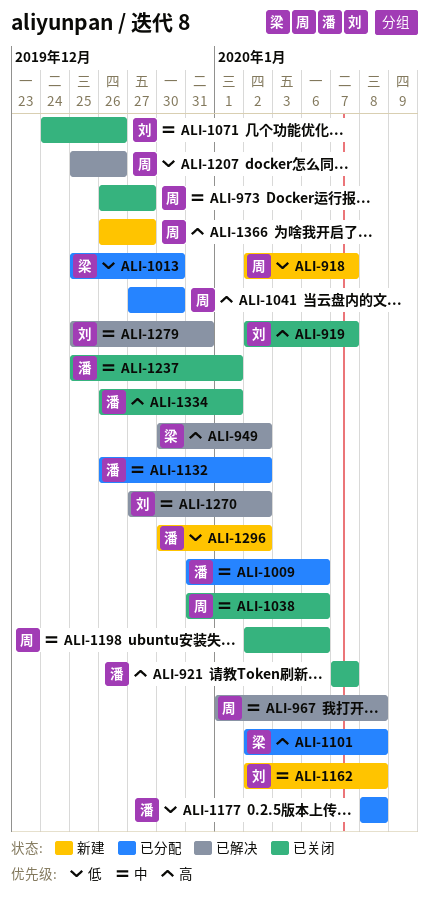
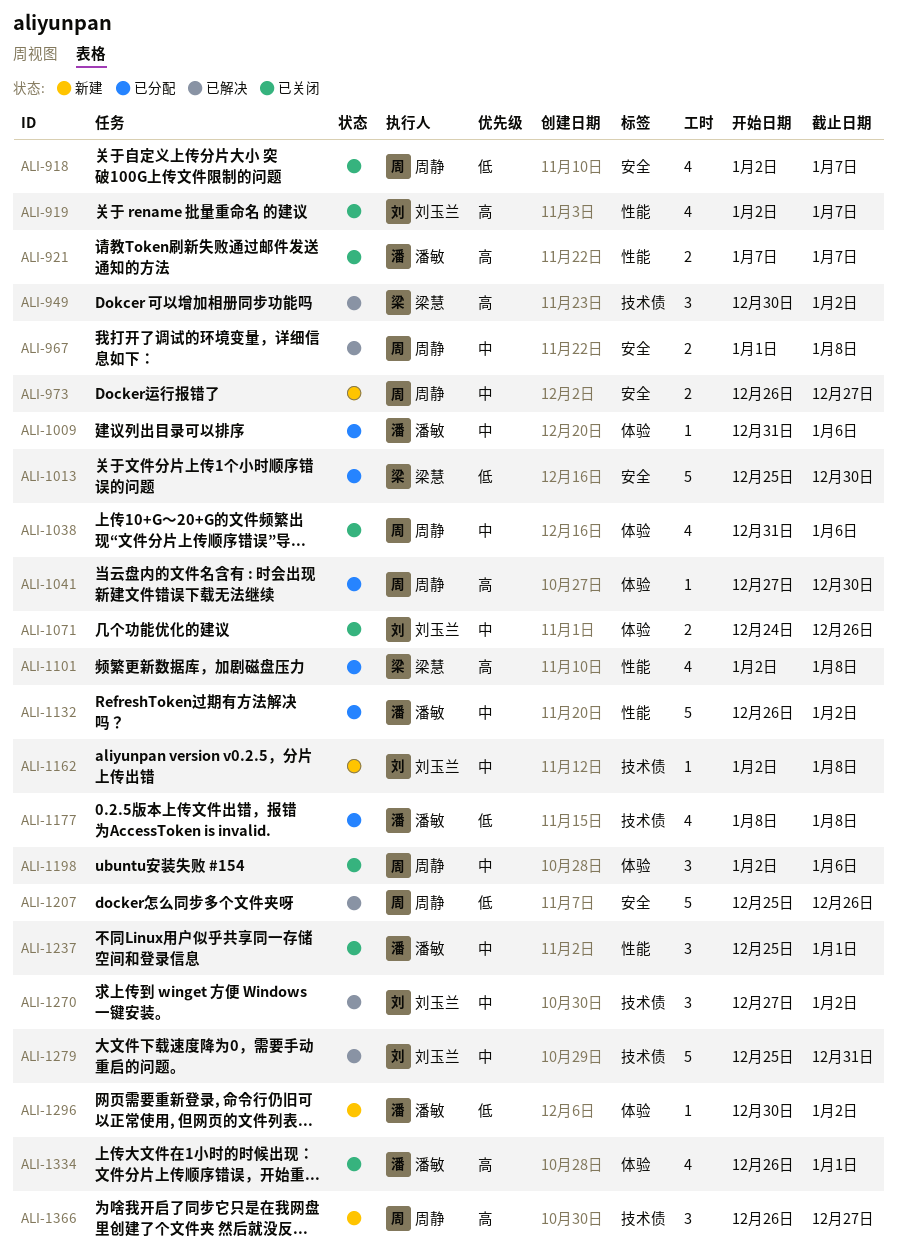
ALI-918, status: 新建 -> 已关闭
ALI-973, status: 已关闭 -> 新建

